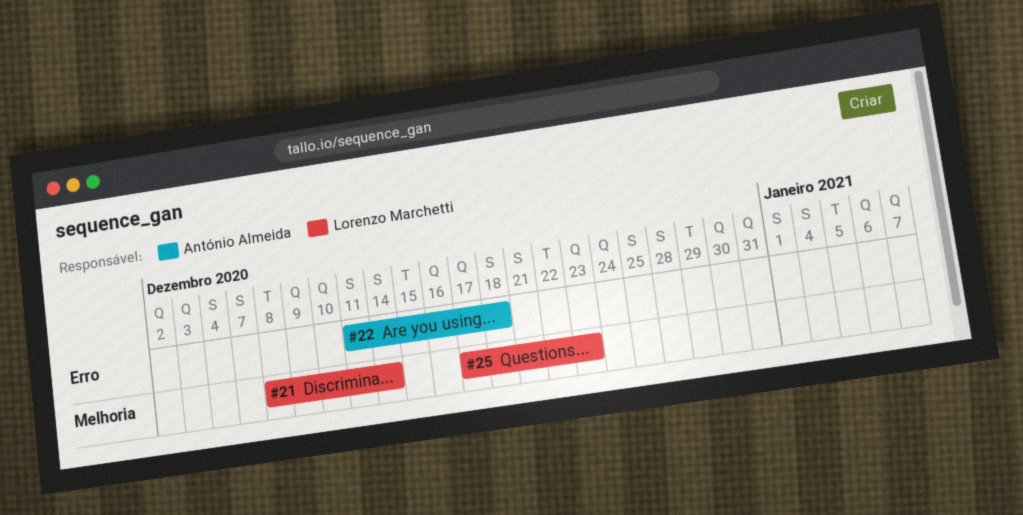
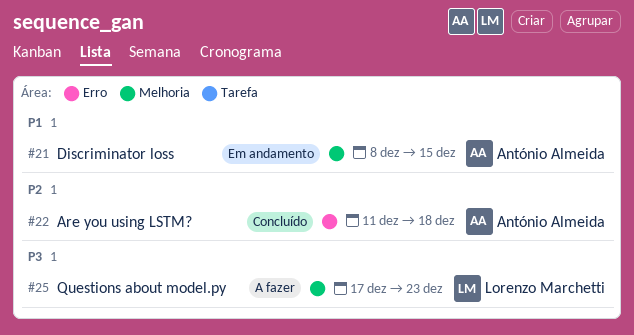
#21, owner: Lorenzo Marchetti -> António Almeida
#21, due: Dec 14 -> Dec 15

